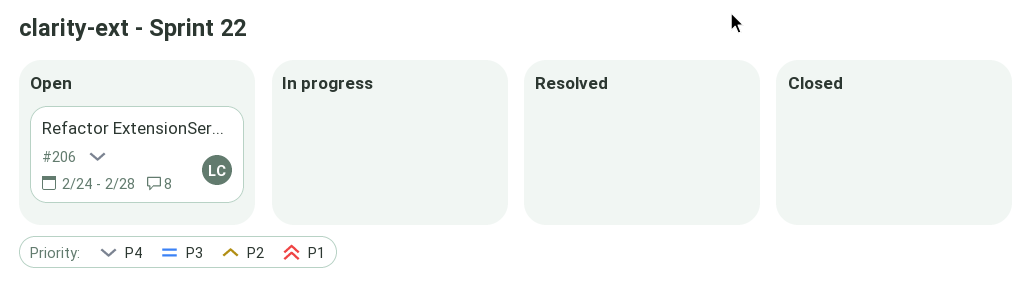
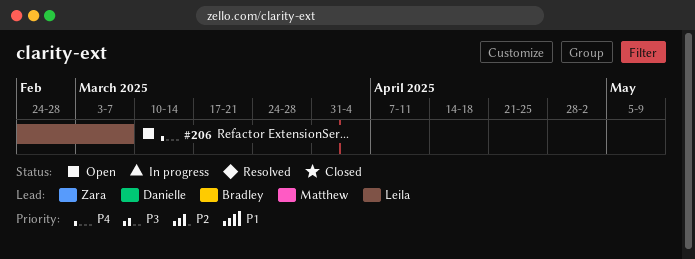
#206, due: Feb 28 -> Mar 7

